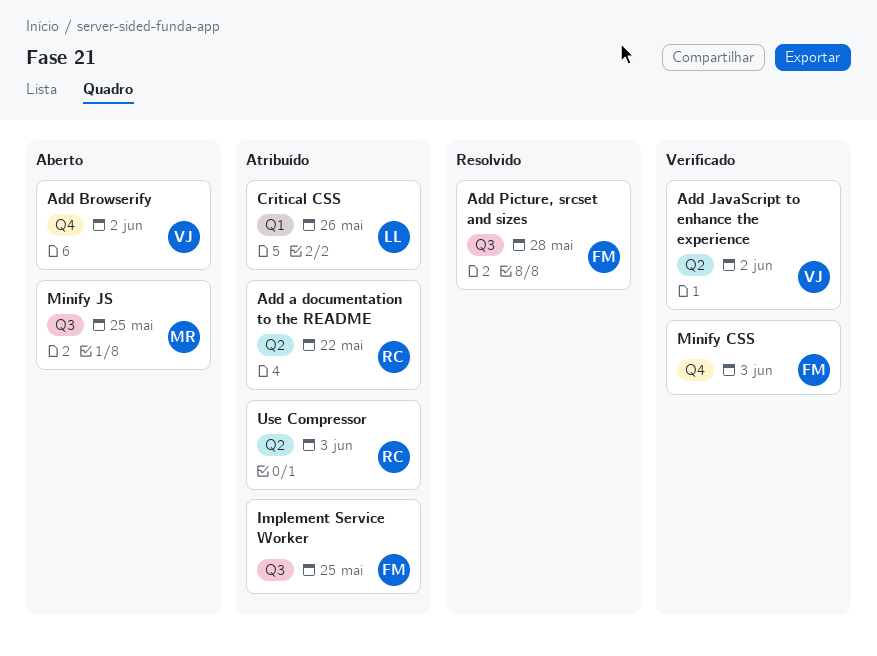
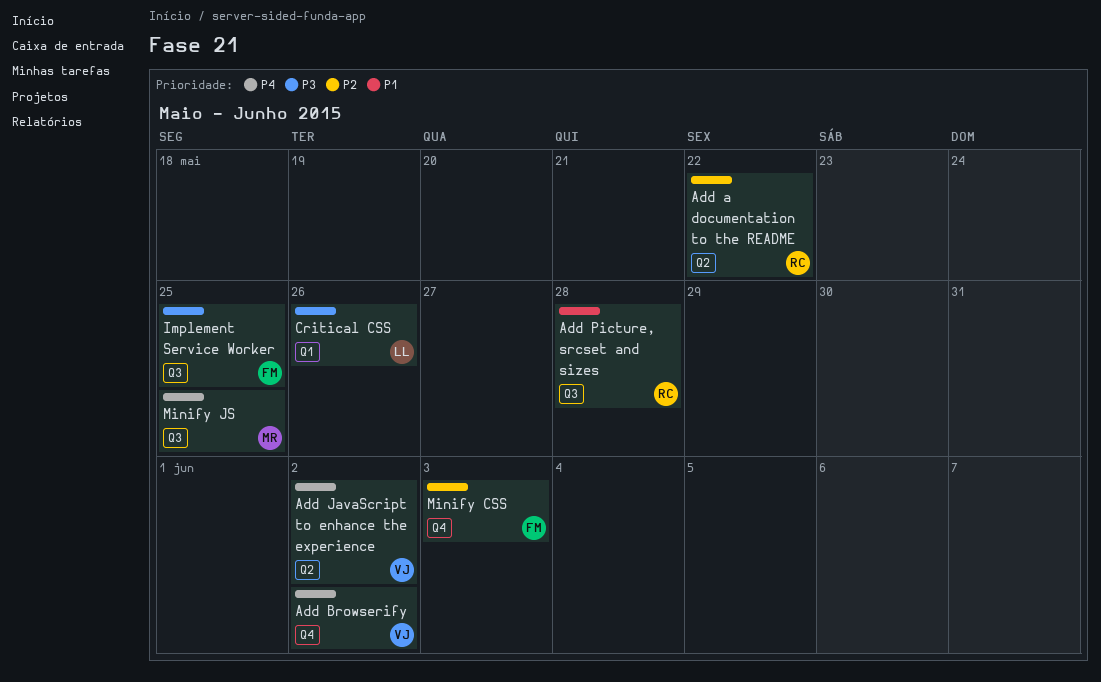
Add Picture, srcset and sizes, owner: FM -> RC
Use Compressor: present -> none

